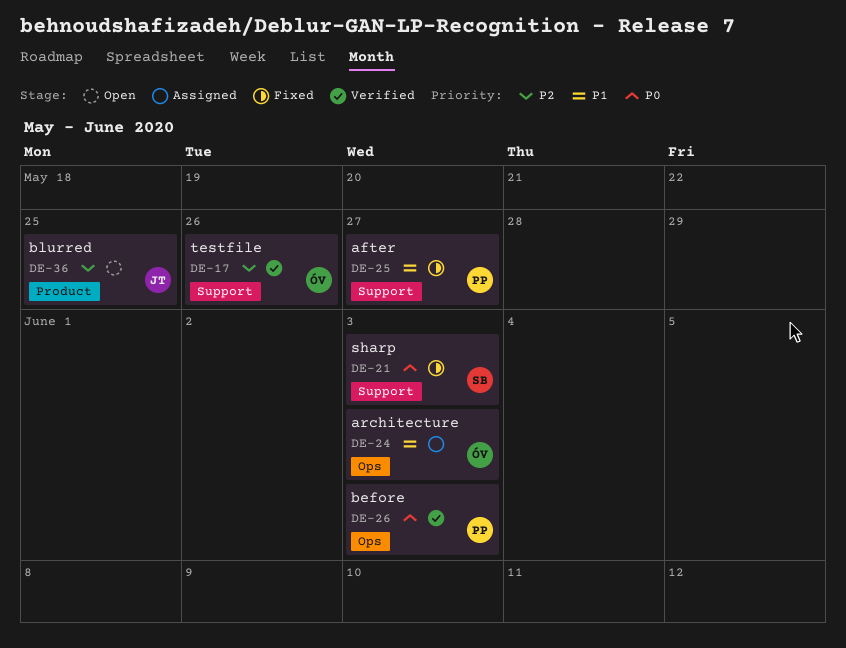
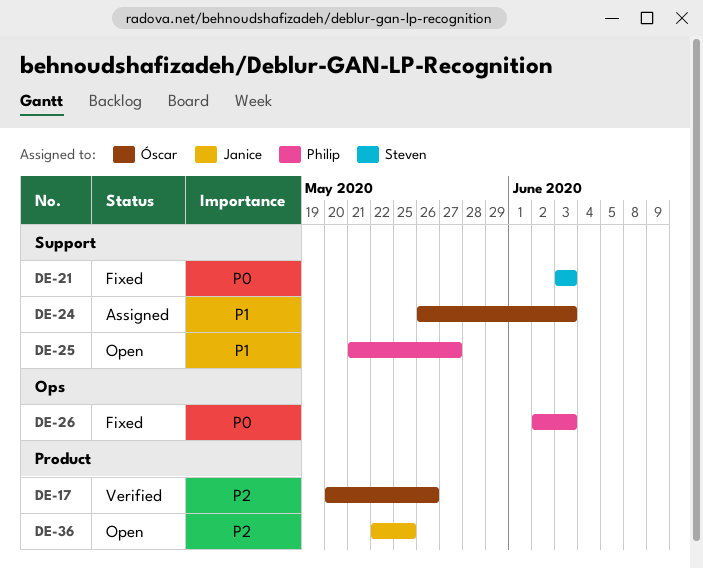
DE-17, label: Support -> Product
DE-24, label: Ops -> Support
DE-25, status: Fixed -> Open
DE-26, status: Verified -> Fixed

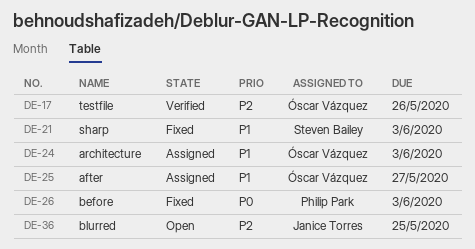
DE-21, priority: P0 -> P1
DE-25, status: Open -> Assigned
DE-25, owner: Philip Park -> Óscar Vázquez

